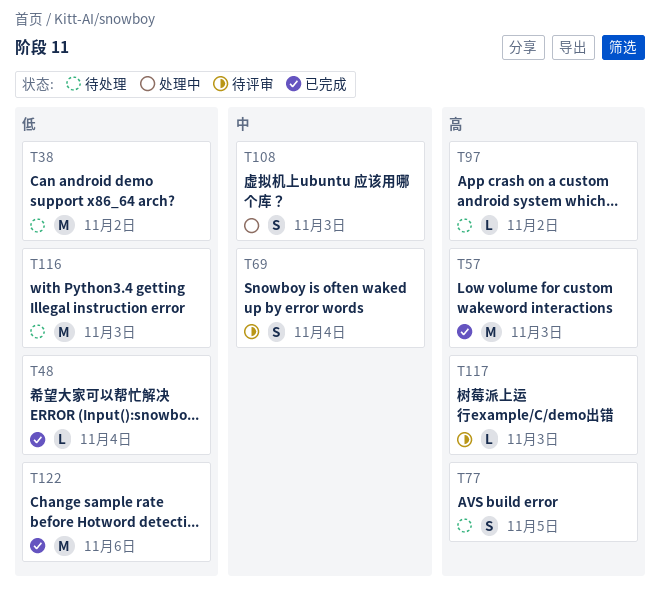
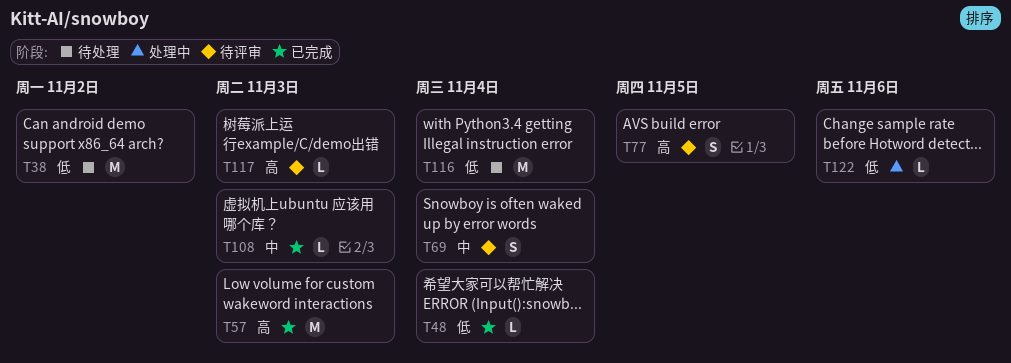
T77, status: 待处理 -> 待评审
T97: present -> none
T108, status: 处理中 -> 已完成
T108, estimate: S -> L
T116, day: Nov 3 -> Nov 4
T122, status: 已完成 -> 处理中
T122, estimate: M -> L

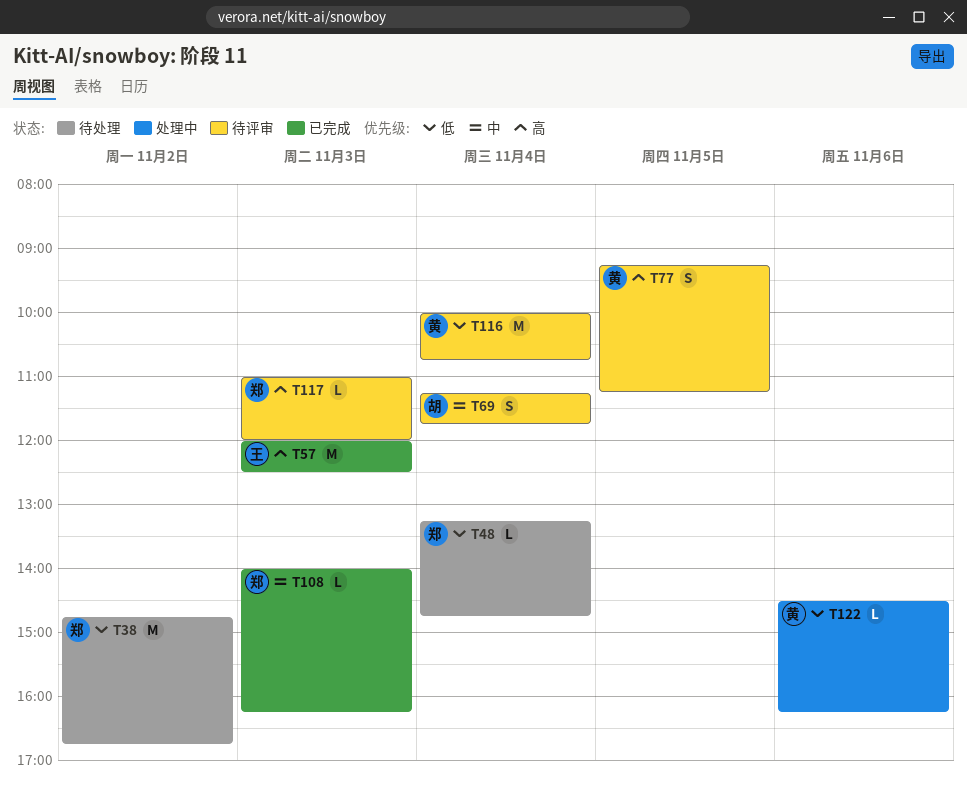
T48, status: 已完成 -> 待处理
T116, status: 待处理 -> 待评审

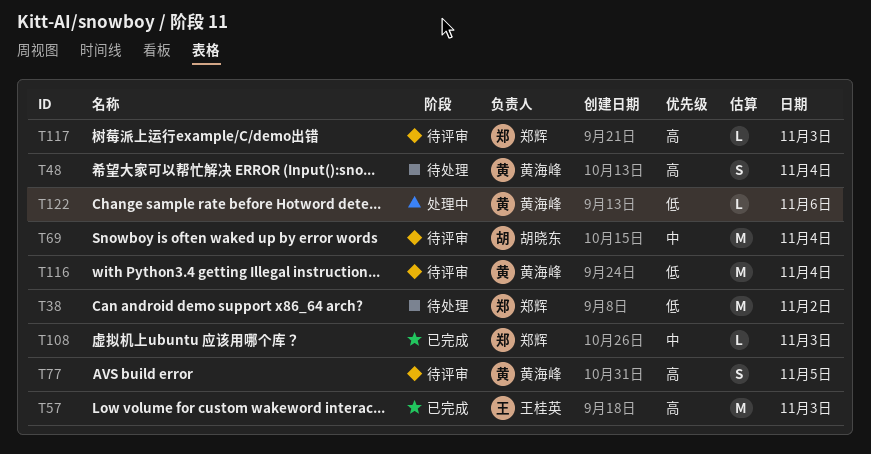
T48, owner: 郑辉 -> 黄海峰
T48, priority: 低 -> 高
T48, estimate: L -> S
T69, estimate: S -> M

